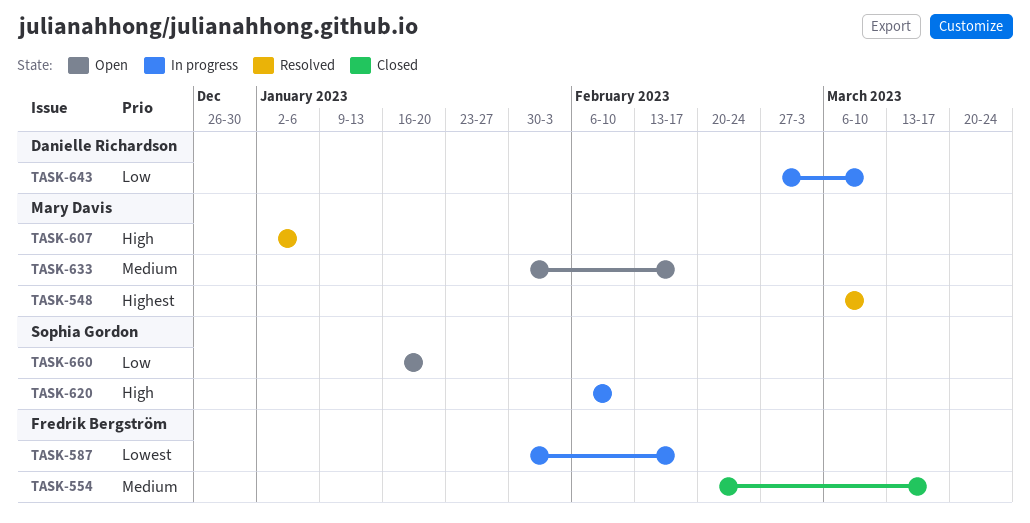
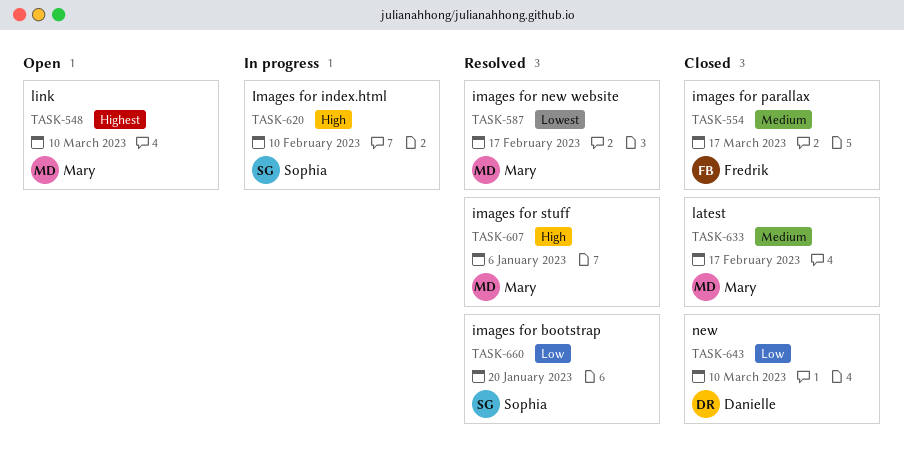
TASK-548, status: Resolved -> Open
TASK-587, status: In progress -> Resolved
TASK-587, owner: Fredrik Bergström -> Mary Davis
TASK-633, status: Open -> Closed
TASK-643, status: In progress -> Closed
TASK-660, status: Open -> Resolved

